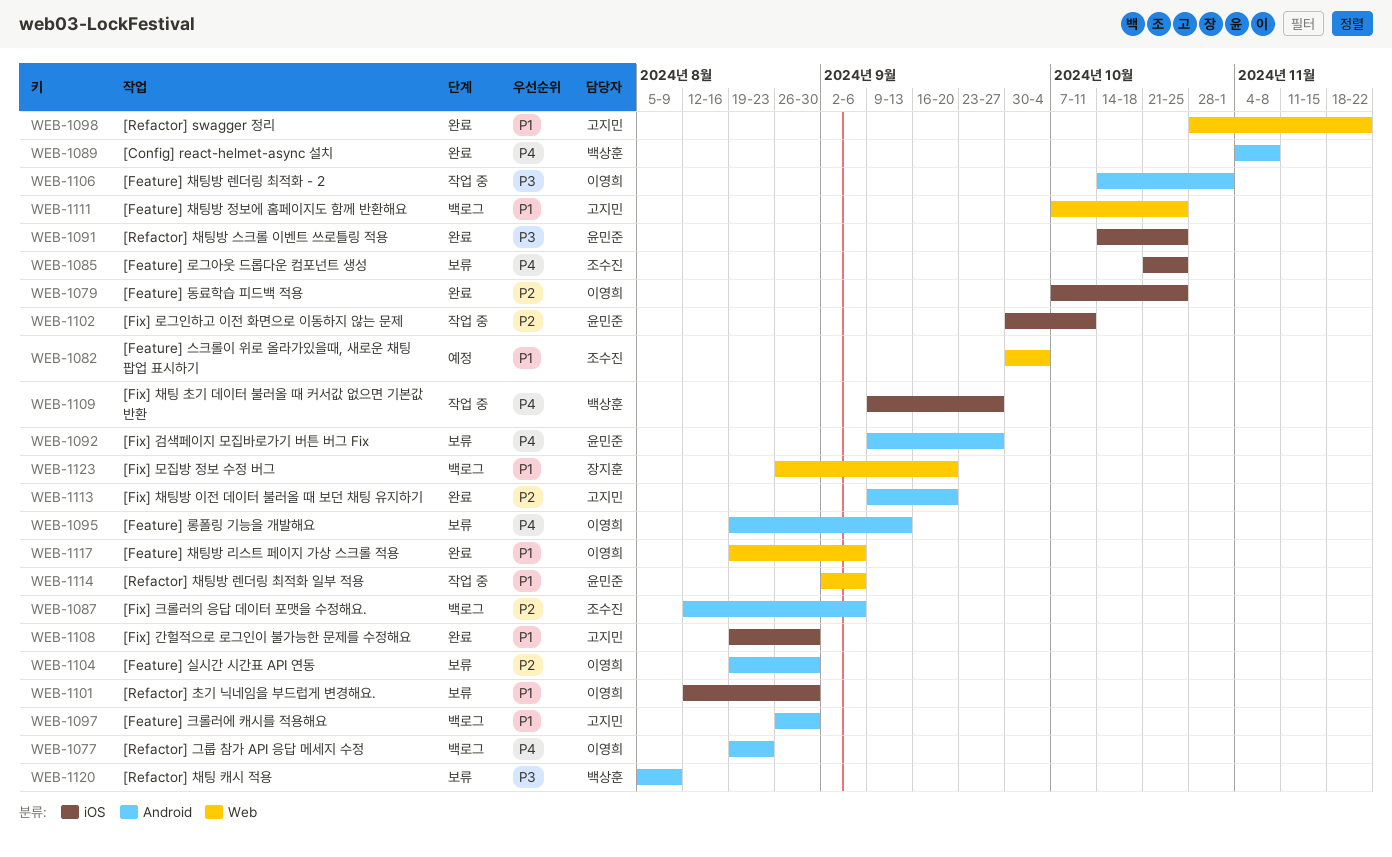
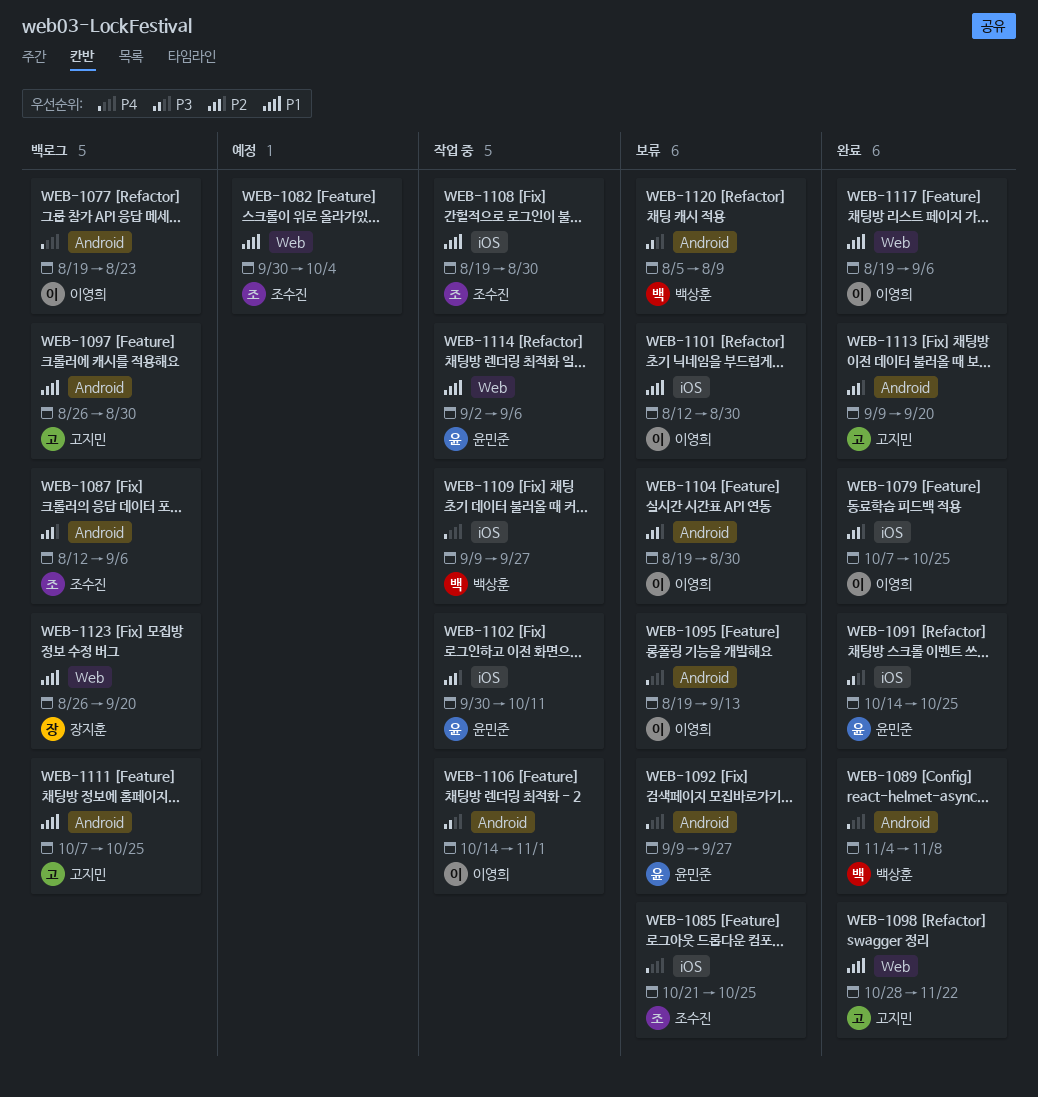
WEB-1108, status: 완료 -> 작업 중
WEB-1108, owner: 고지민 -> 조수진
WEB-1111, label: Web -> Android

